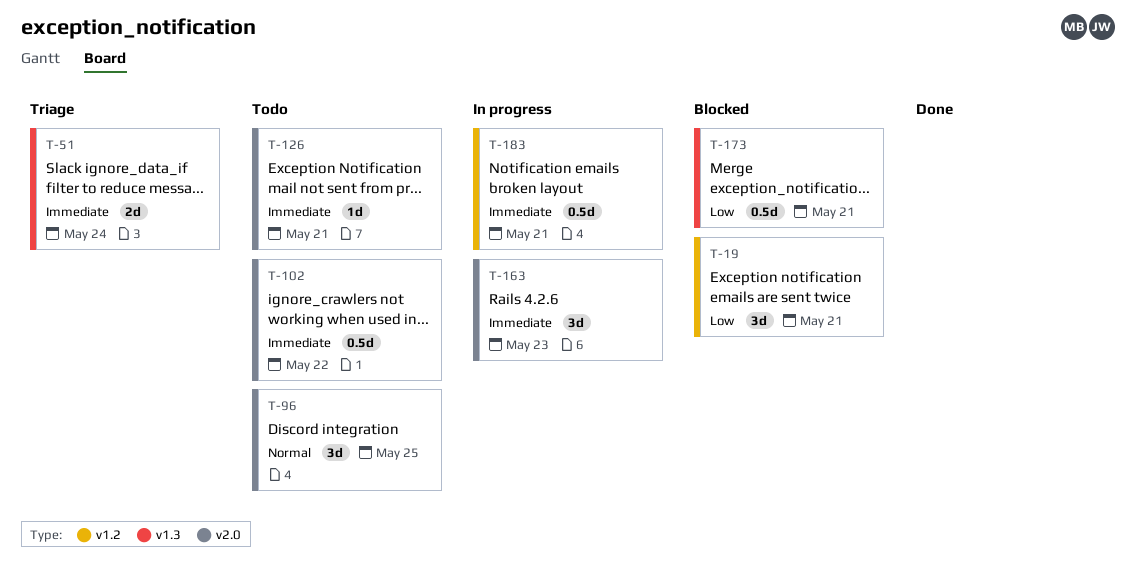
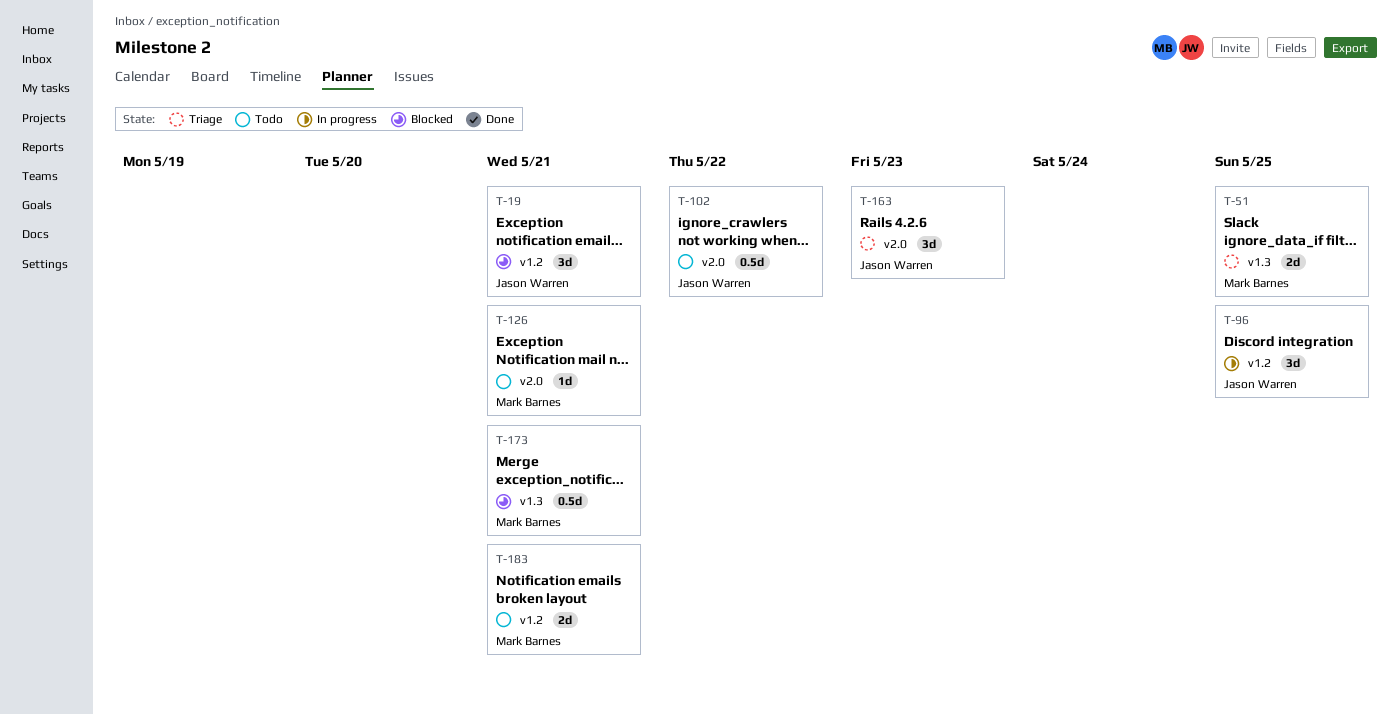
T-51, due: May 24 -> May 25
T-96, status: Todo -> In progress
T-96, label: v2.0 -> v1.2
T-163, status: In progress -> Triage
T-183, status: In progress -> Todo
T-183, estimate: 0.5d -> 2d

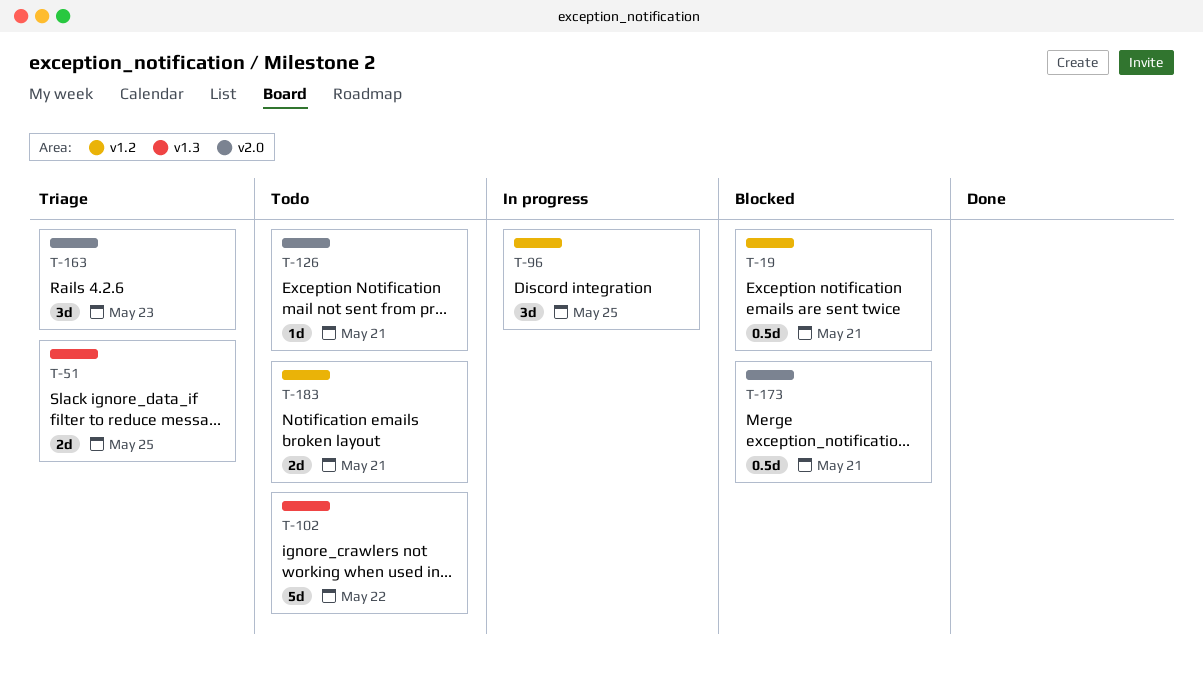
T-19, estimate: 3d -> 0.5d
T-102, label: v2.0 -> v1.3
T-102, estimate: 0.5d -> 5d
T-173, label: v1.3 -> v2.0

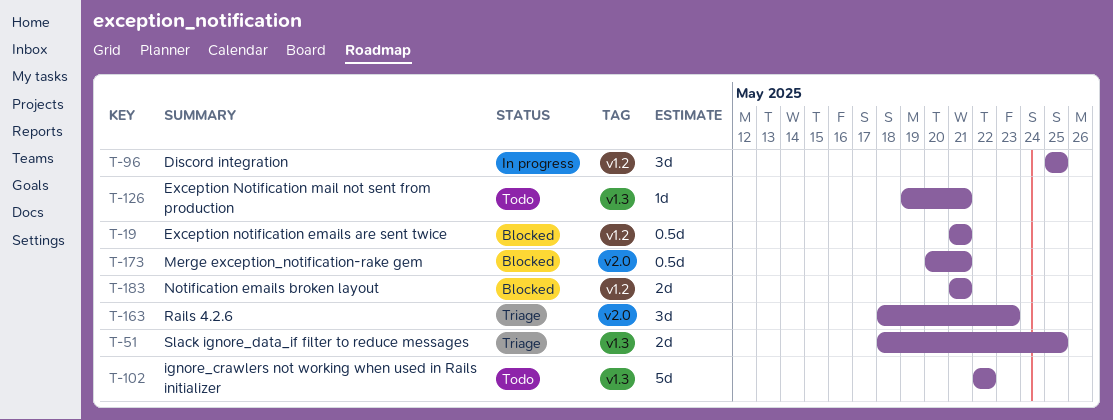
T-126, label: v2.0 -> v1.3
T-183, status: Todo -> Blocked

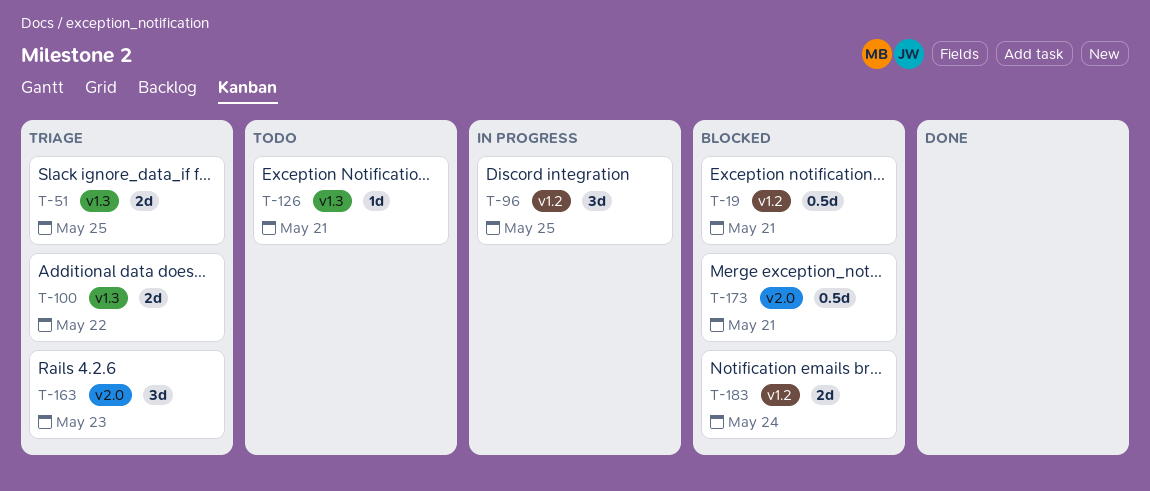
T-100: none -> present
T-102: present -> none
T-183, due: May 21 -> May 24

